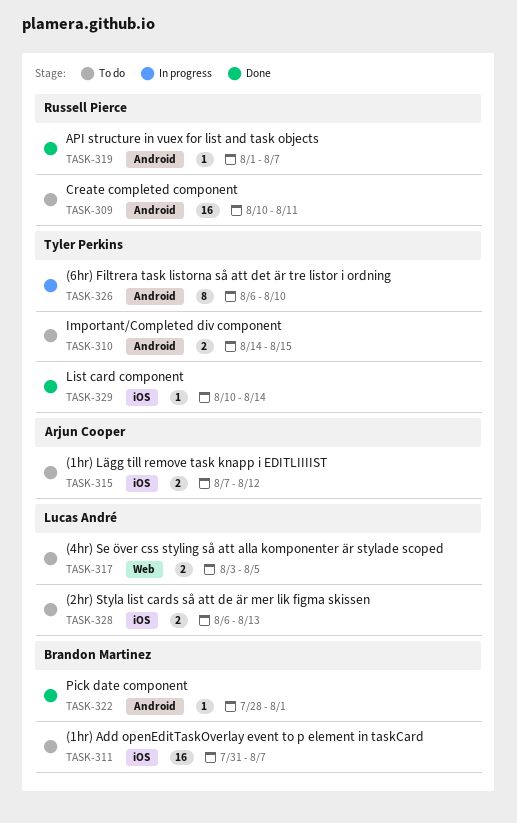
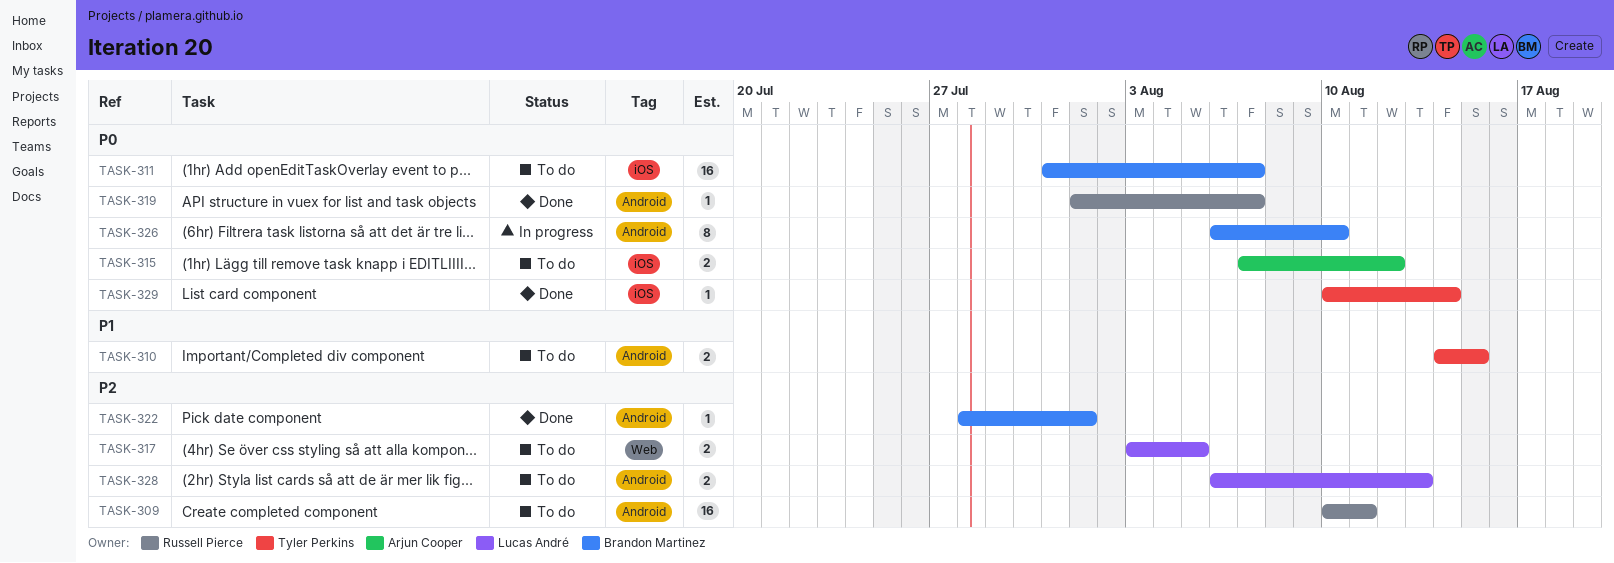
TASK-326, owner: Tyler Perkins -> Brandon Martinez
TASK-328, label: iOS -> Android

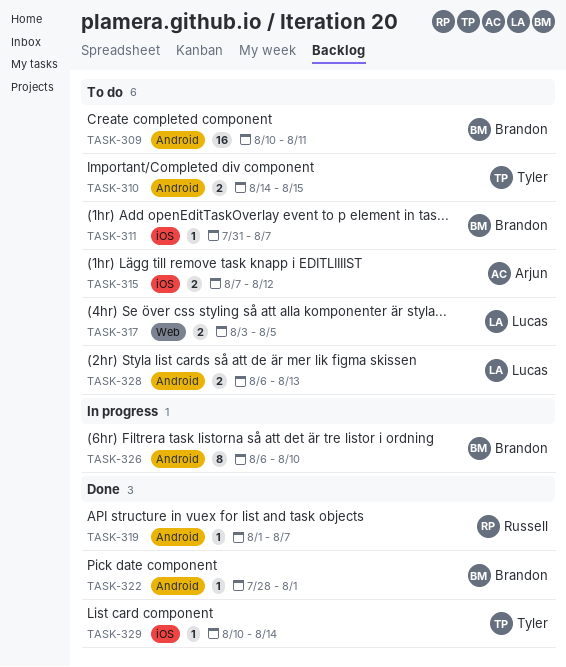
TASK-309, owner: Russell Pierce -> Brandon Martinez
TASK-311, estimate: 16 -> 1

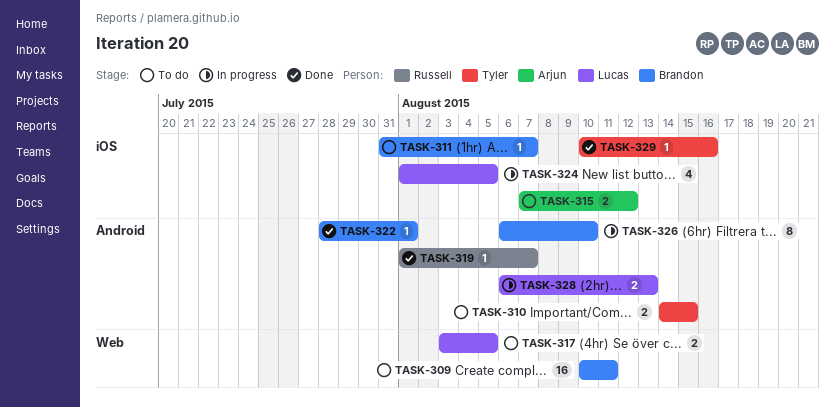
TASK-309, label: Android -> Web
TASK-324: none -> present
TASK-328, status: To do -> In progress
TASK-329, due: Aug 14 -> Aug 16

